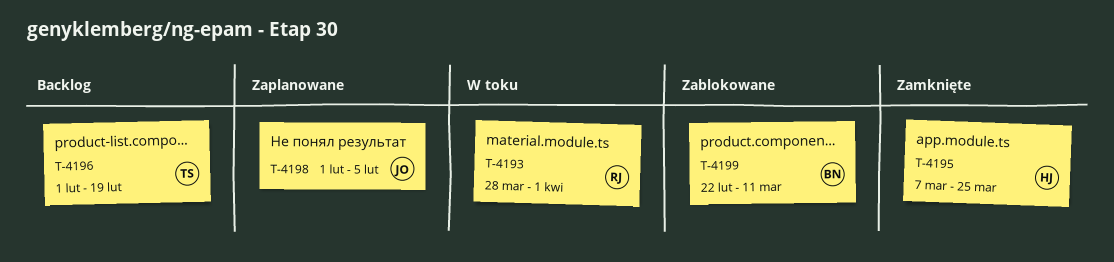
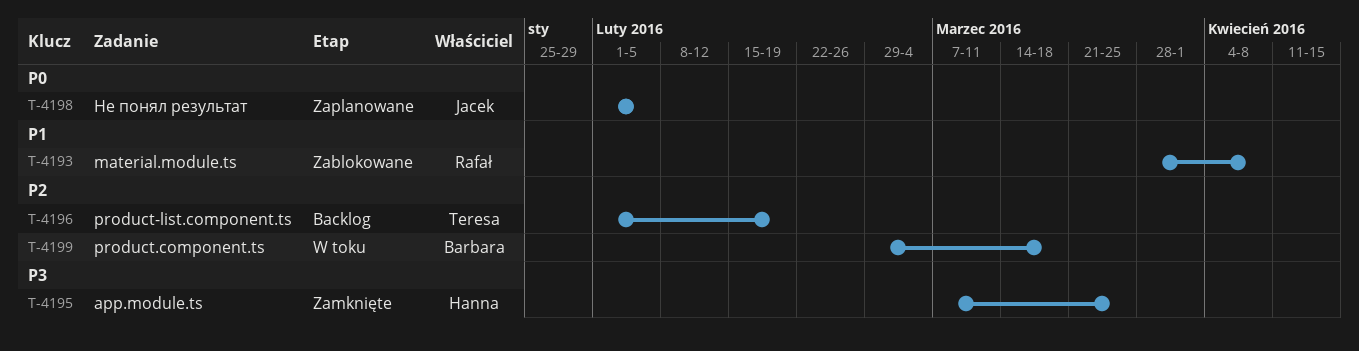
T-4193, status: W toku -> Zablokowane
T-4193, due: Apr 1 -> Apr 8
T-4199, status: Zablokowane -> W toku
T-4199, start: Feb 22 -> Feb 29
T-4199, due: Mar 11 -> Mar 18

